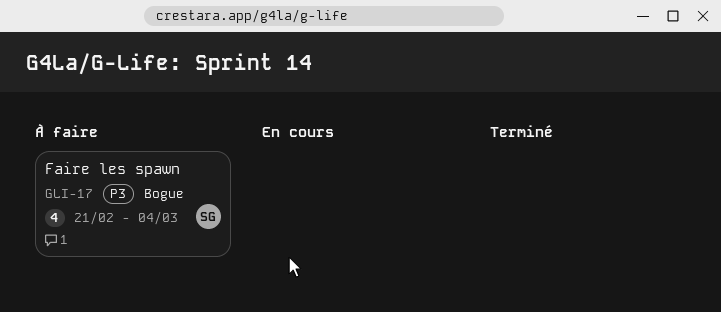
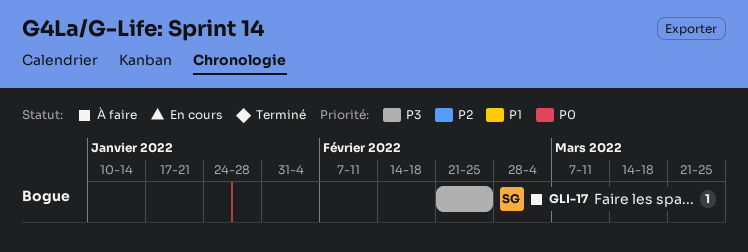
GLI-17, estimate: 4 -> 1
GLI-17, due: Mar 4 -> Feb 25

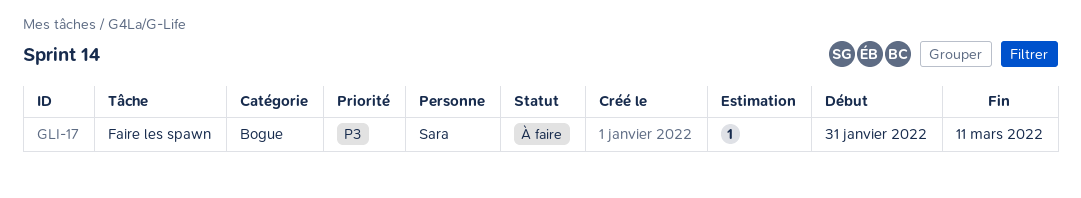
GLI-17, start: Feb 21 -> Jan 31
GLI-17, due: Feb 25 -> Mar 11

